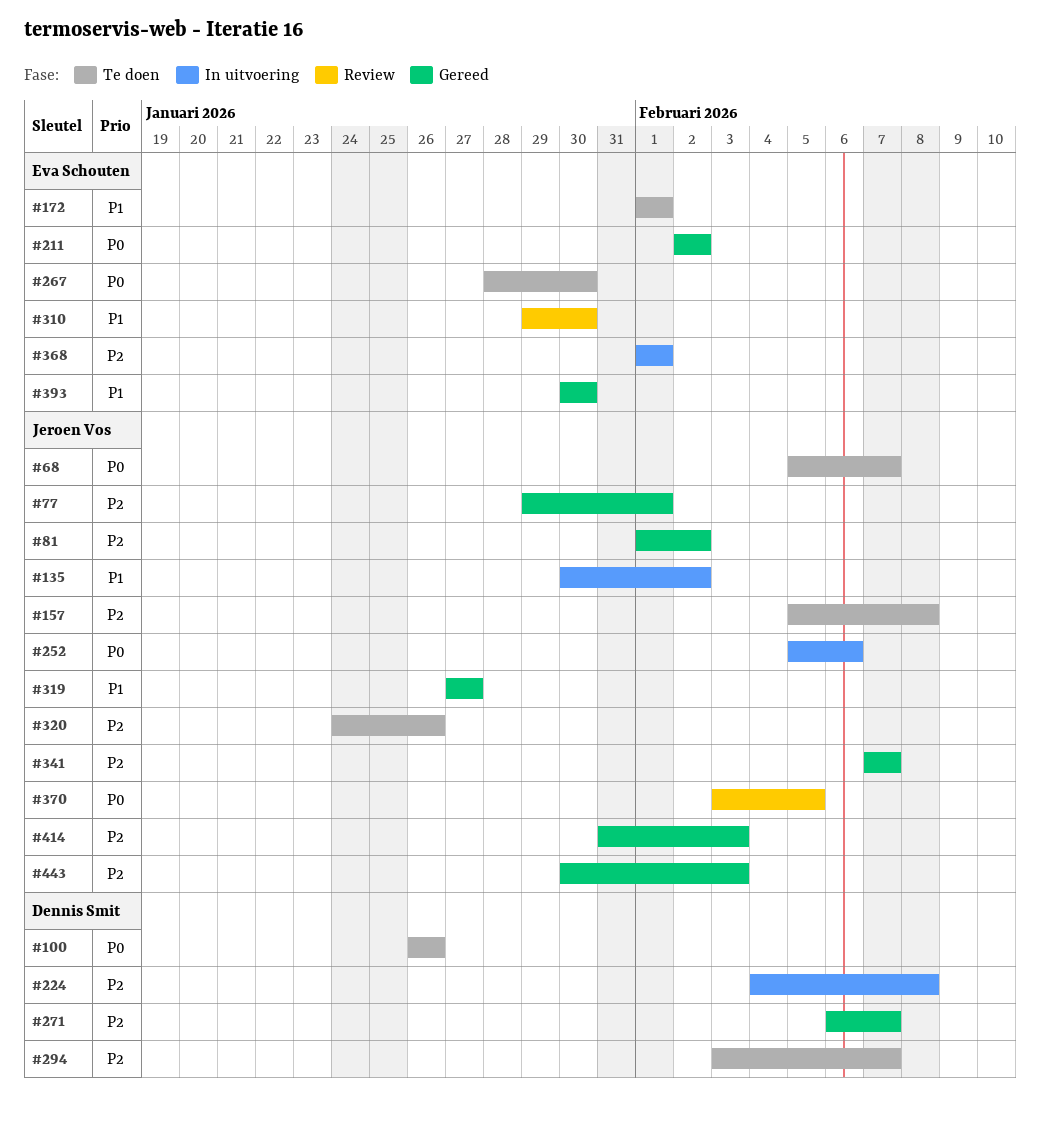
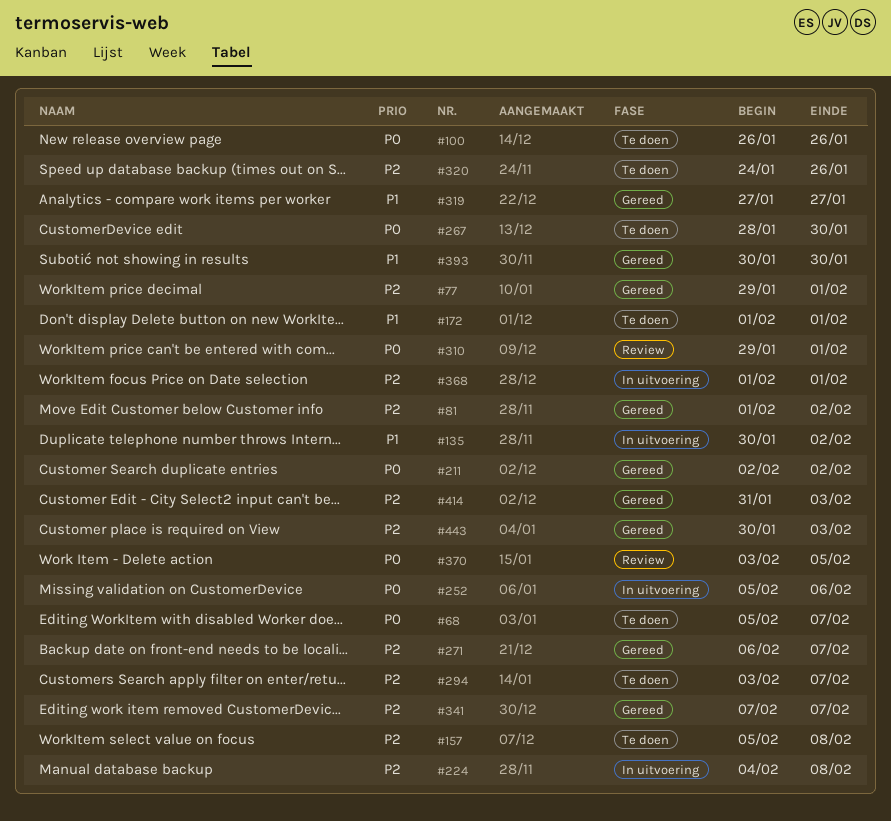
#310, priority: P1 -> P0
#310, due: Jan 30 -> Feb 1

